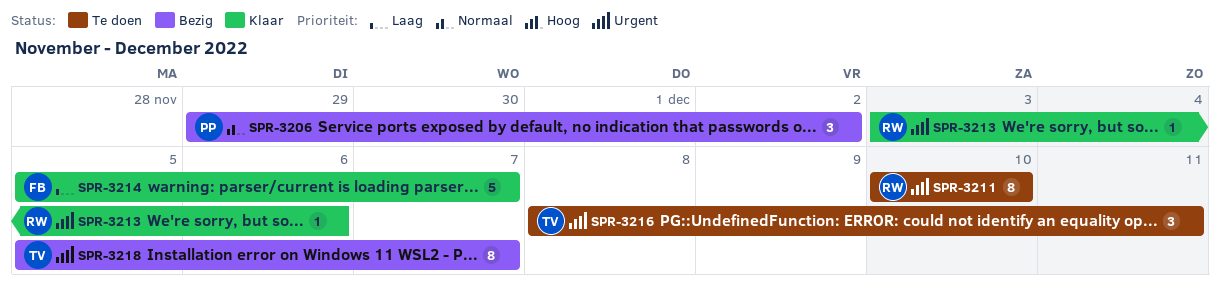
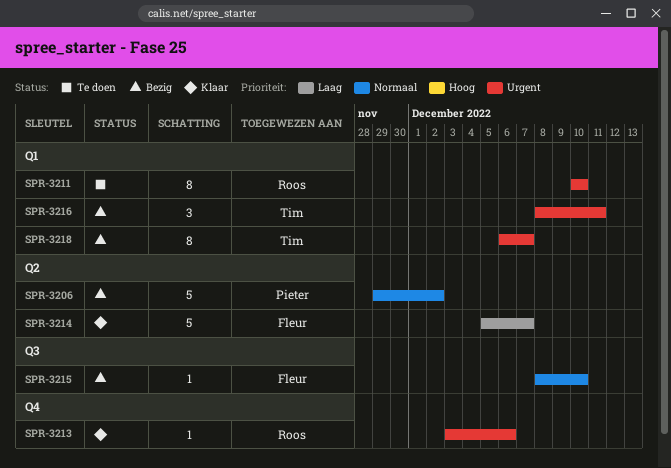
SPR-3206, estimate: 3 -> 5
SPR-3215: none -> present
SPR-3216, status: Te doen -> Bezig
SPR-3218, start: Dec 5 -> Dec 6

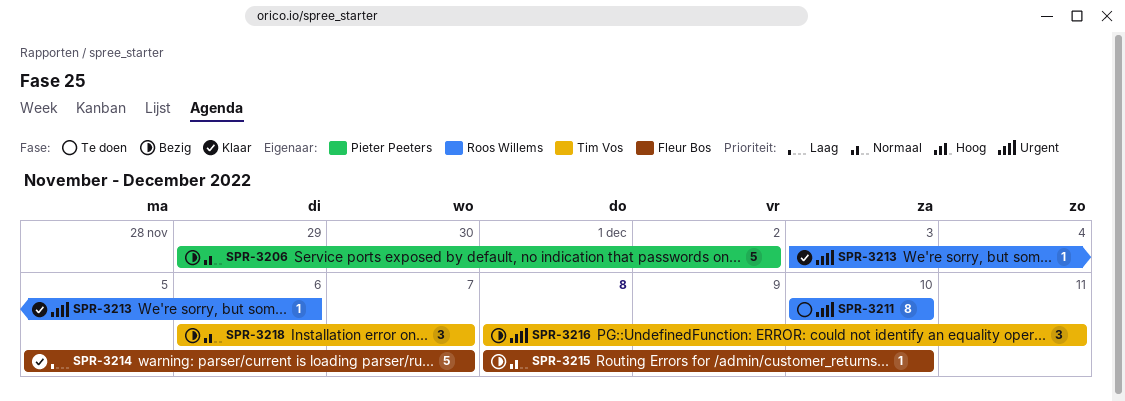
SPR-3218, priority: Urgent -> Normaal
SPR-3218, estimate: 8 -> 3

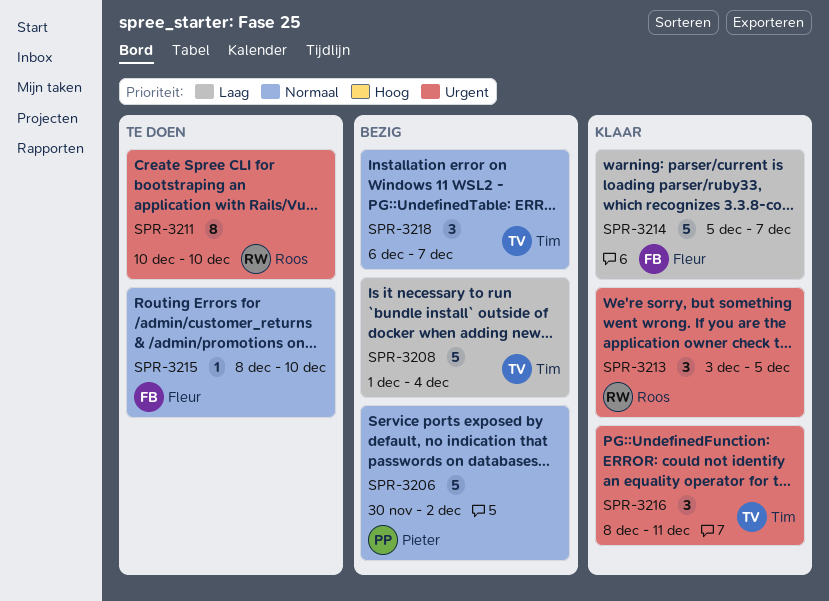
SPR-3206, start: Nov 29 -> Nov 30
SPR-3208: none -> present
SPR-3213, estimate: 1 -> 3
SPR-3213, due: Dec 6 -> Dec 5
SPR-3215, status: Bezig -> Te doen
SPR-3216, status: Bezig -> Klaar

